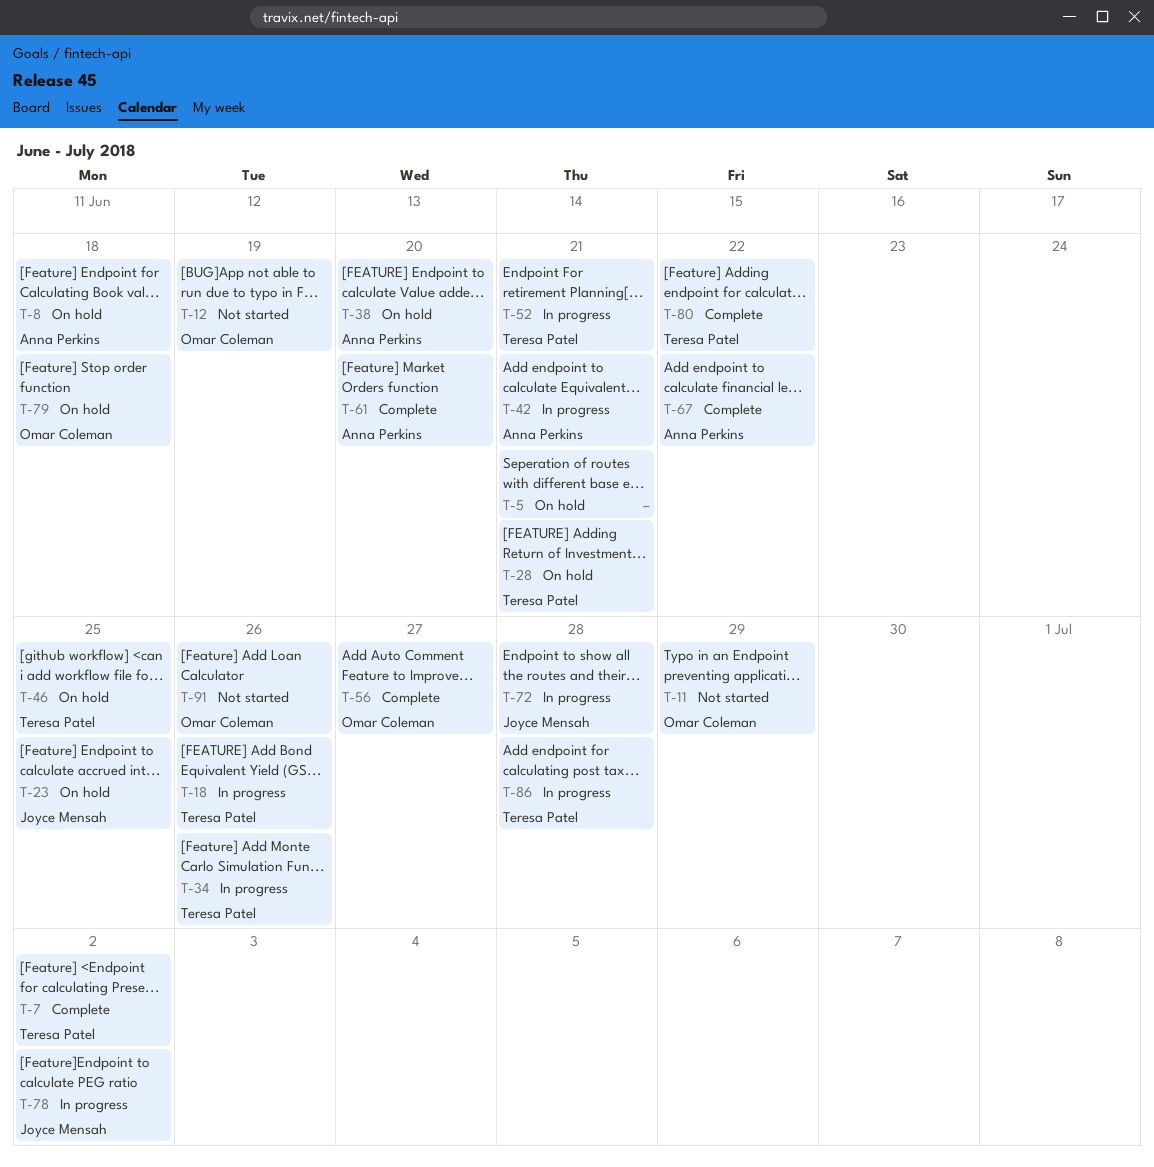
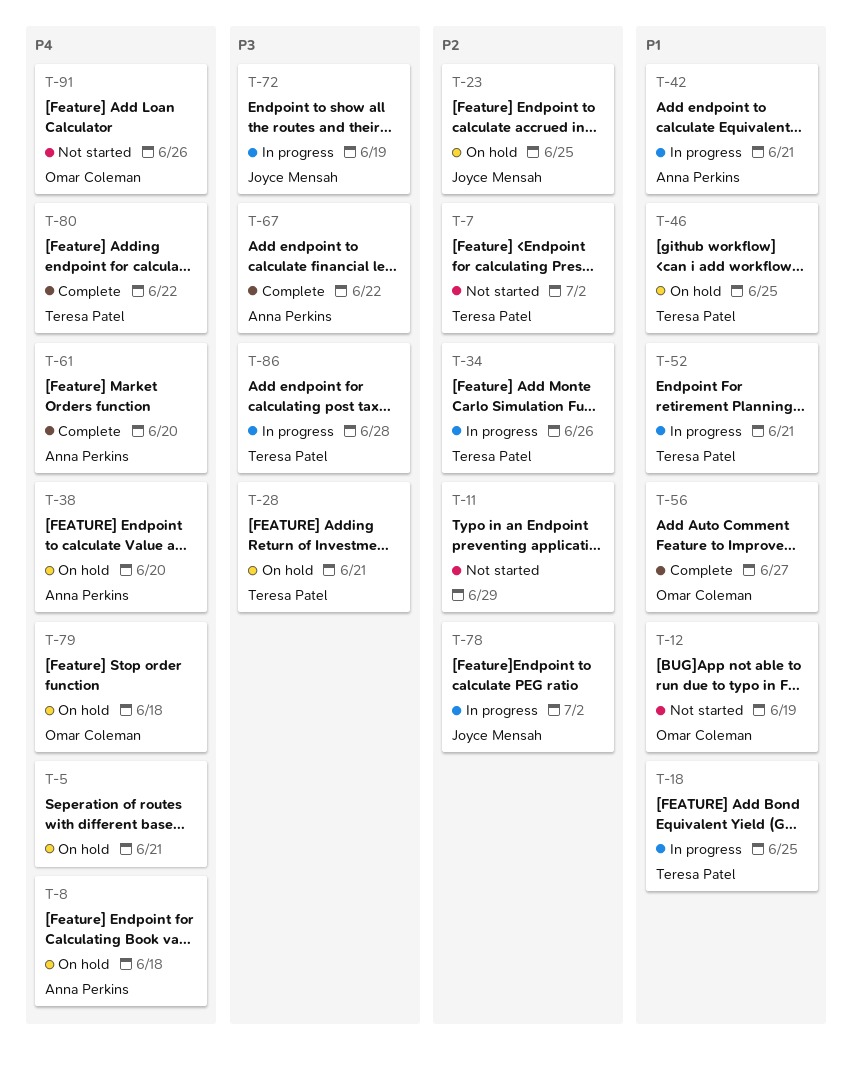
T-7, status: Complete -> Not started
T-11, owner: Omar Coleman -> none
T-18, due: Jun 26 -> Jun 25
T-72, due: Jun 28 -> Jun 19

